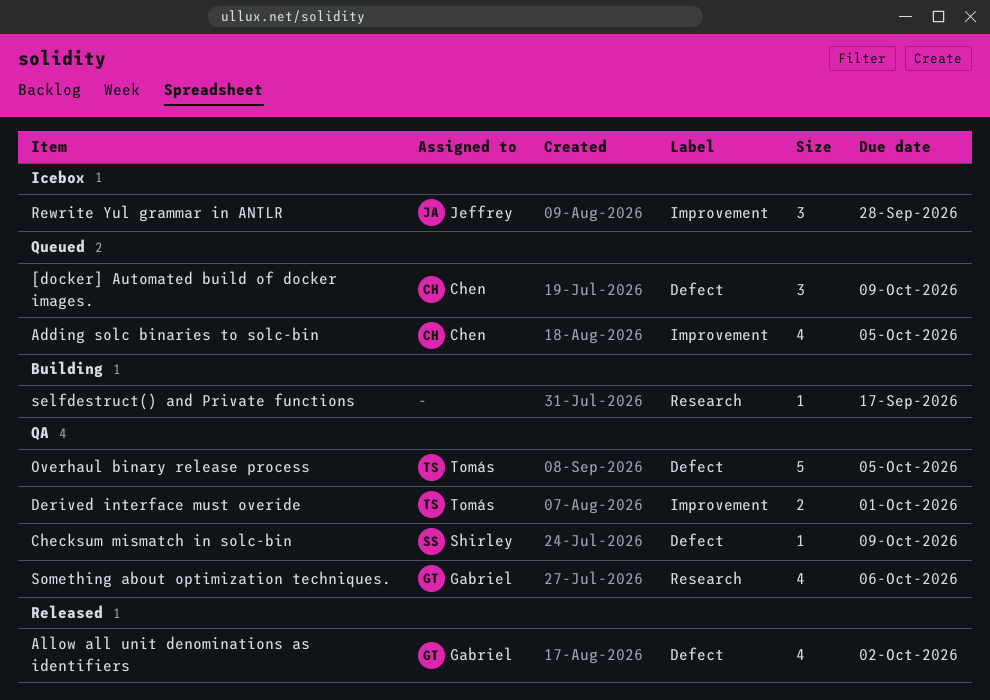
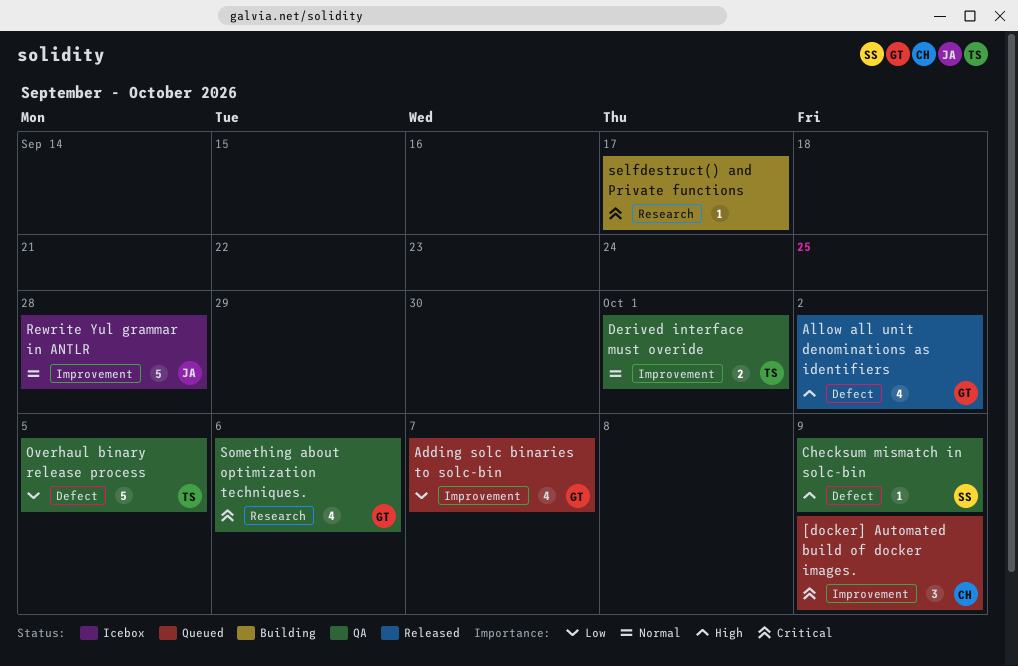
[docker] Automated build of docker images., label: Defect -> Improvement
Adding solc binaries to solc-bin, owner: Chen -> Gabriel
Adding solc binaries to solc-bin, due: Oct 5 -> Oct 7
Rewrite Yul grammar in ANTLR, estimate: 3 -> 5

